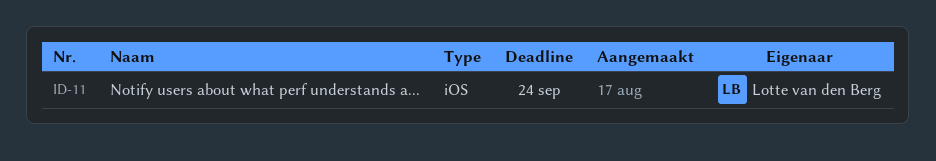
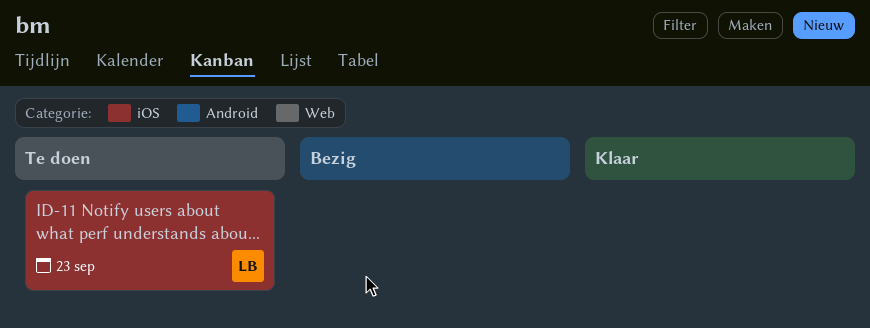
ID-11, due: Sep 24 -> Sep 23

